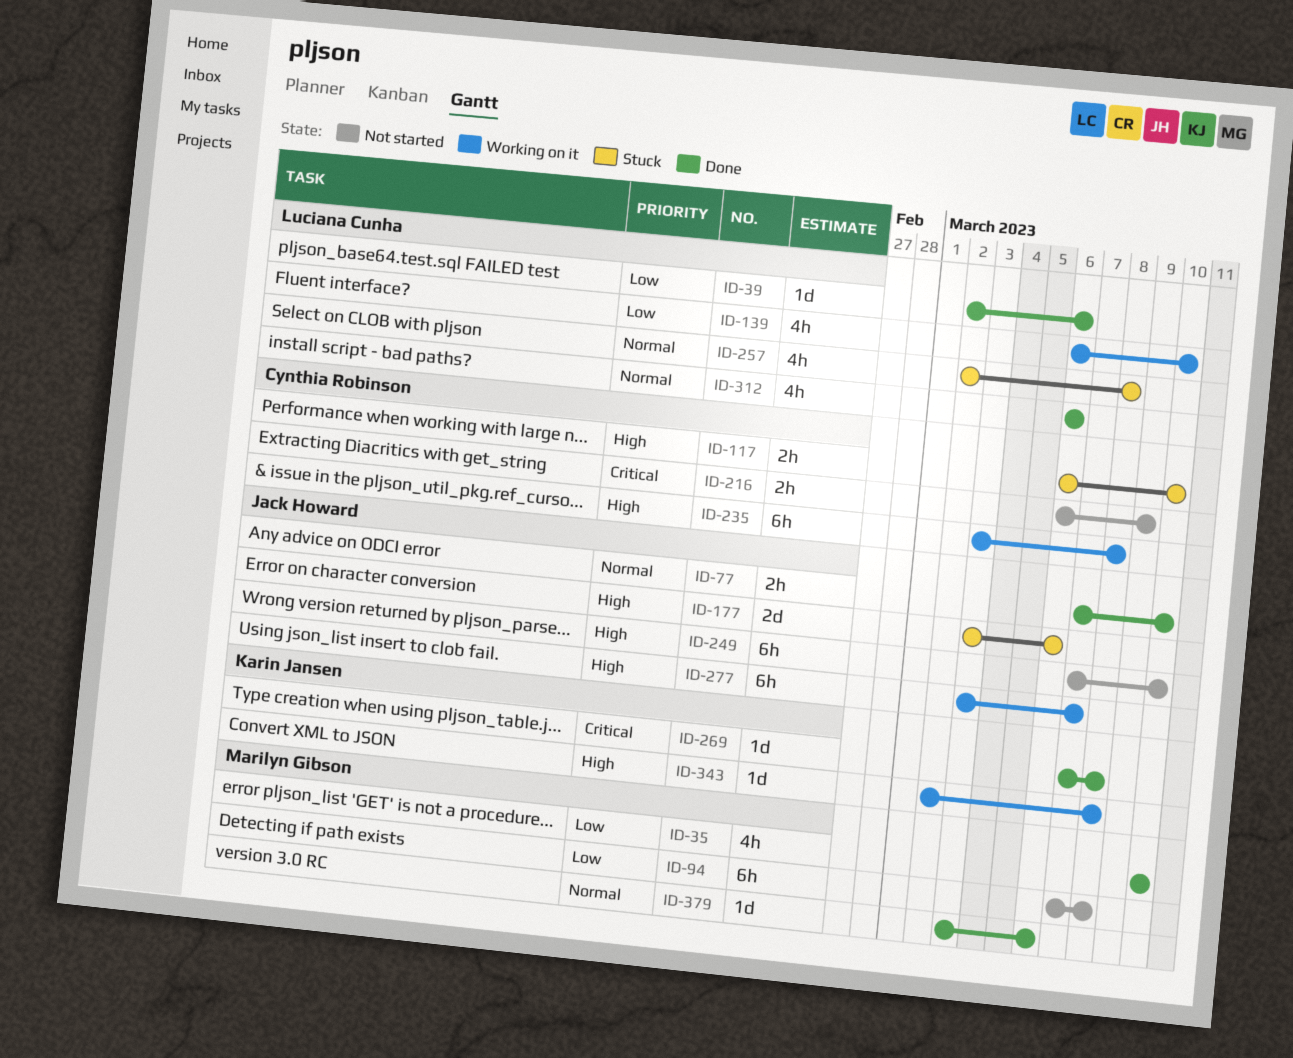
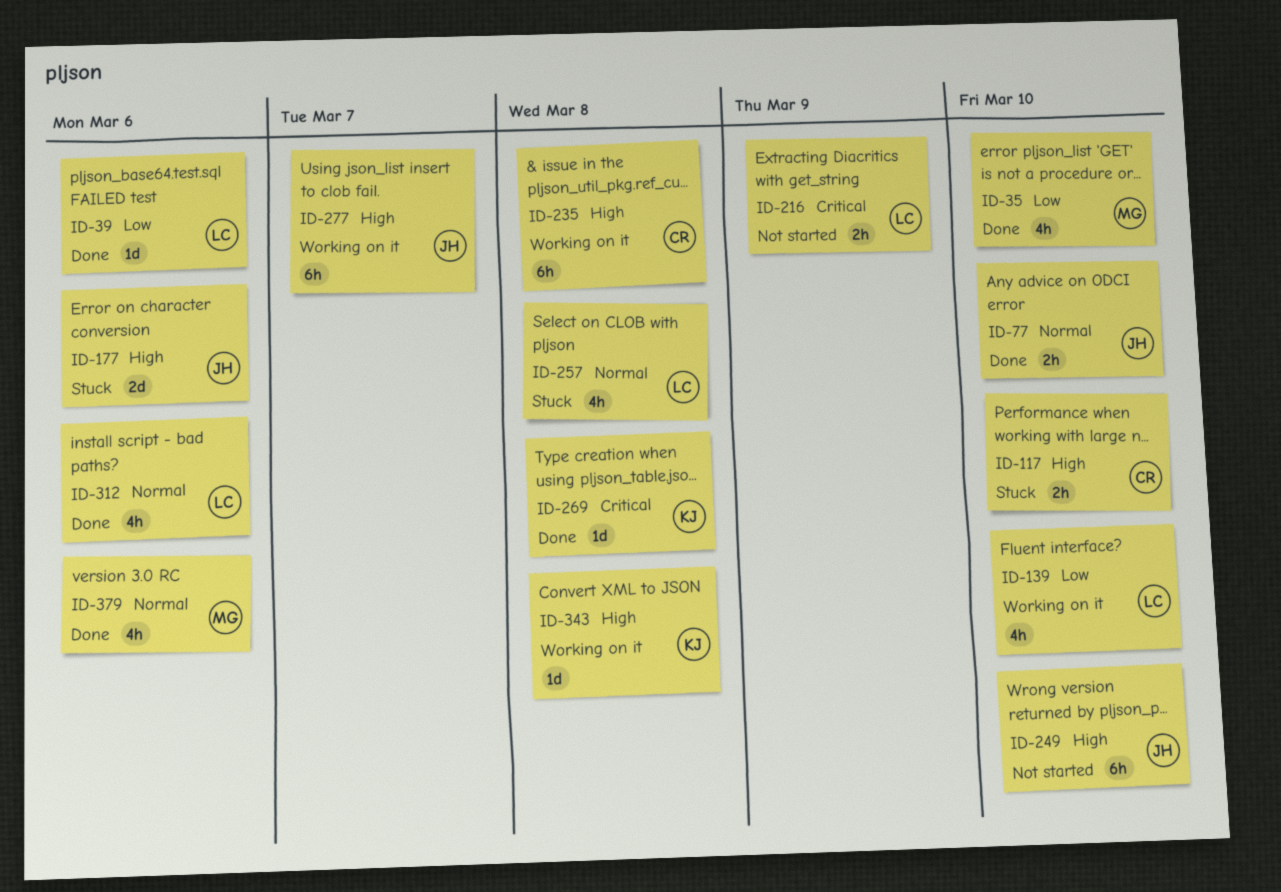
ID-94: present -> none
ID-216, owner: Cynthia Robinson -> Luciana Cunha
ID-379, estimate: 1d -> 4h

